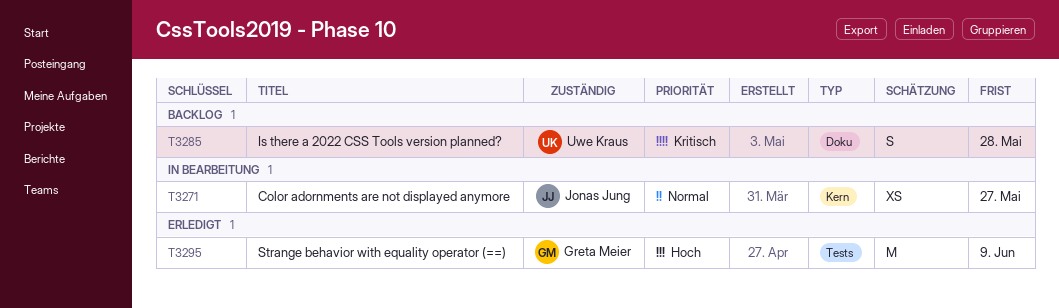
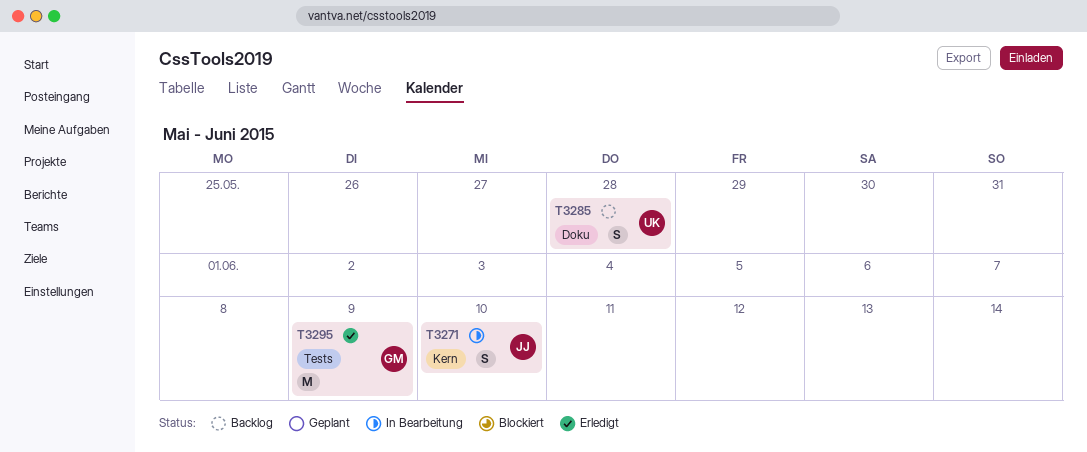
T3271, estimate: XS -> S
T3271, due: May 27 -> Jun 10

